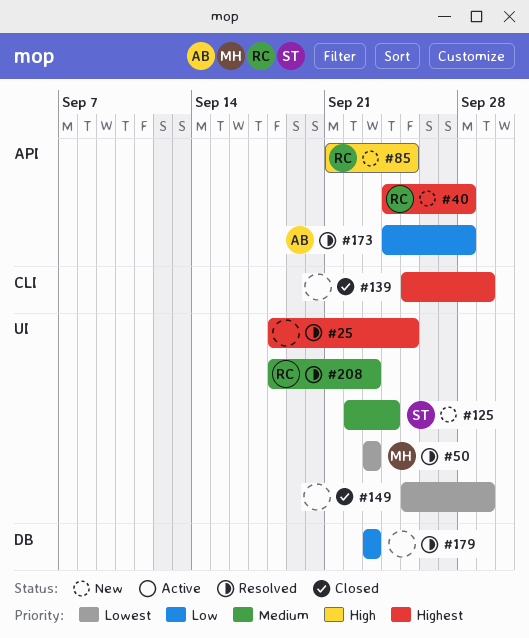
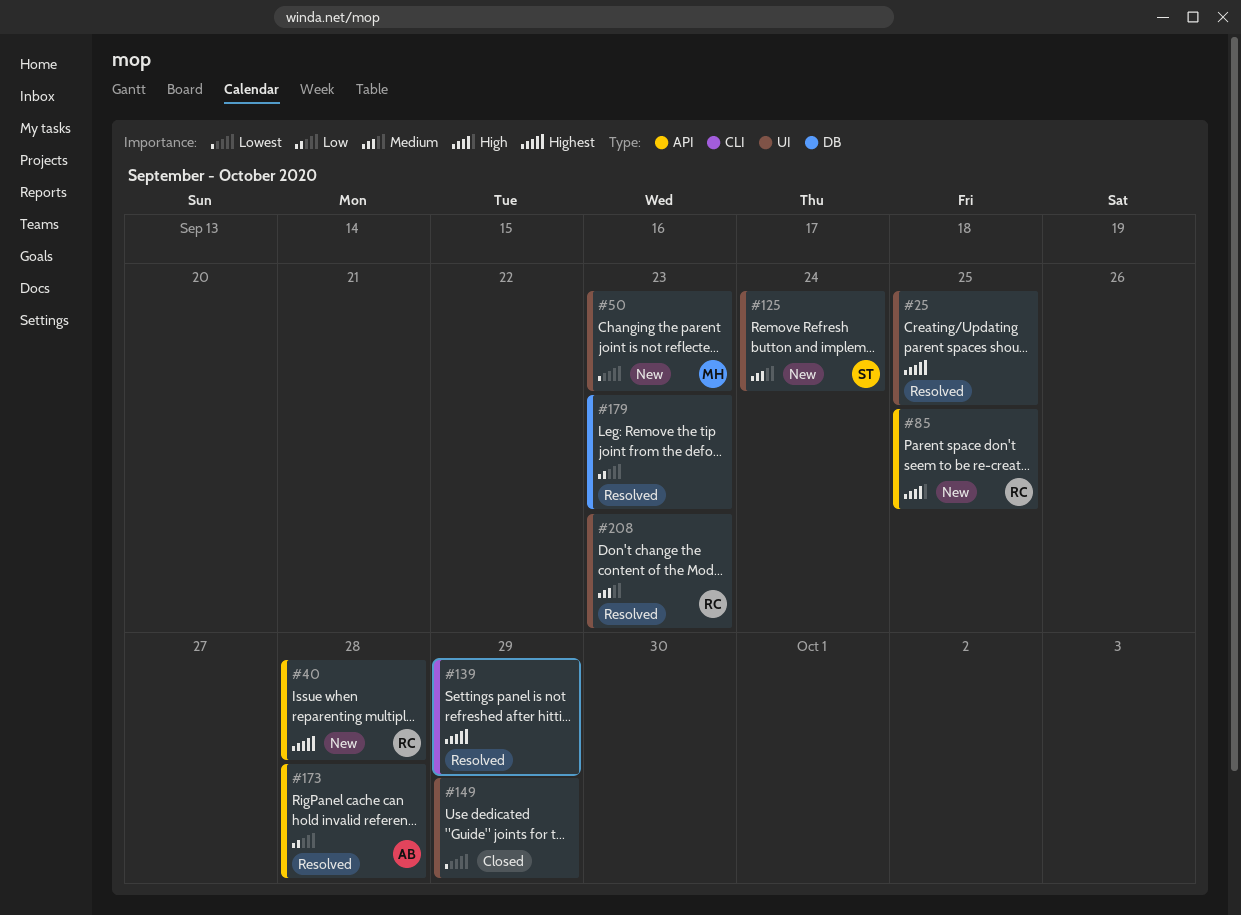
#50, status: Resolved -> New
#139, status: Closed -> Resolved

